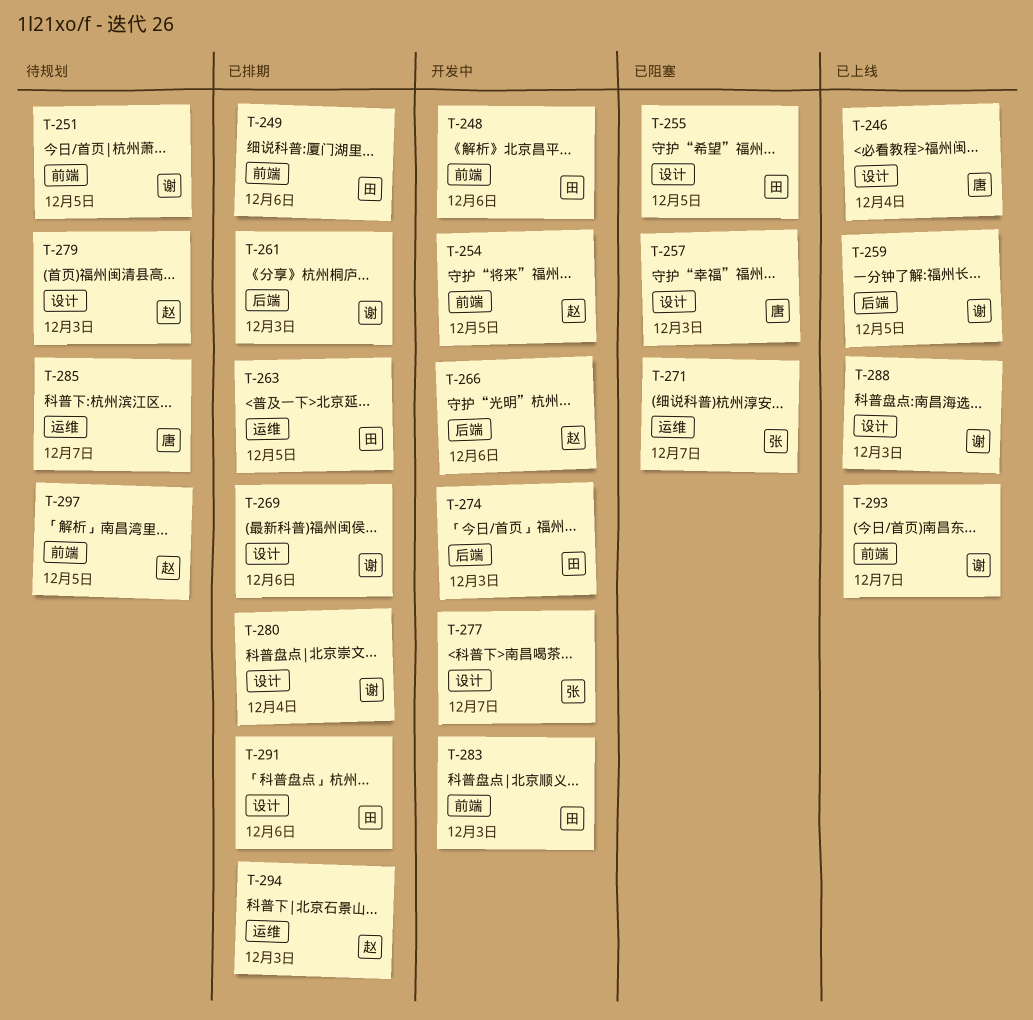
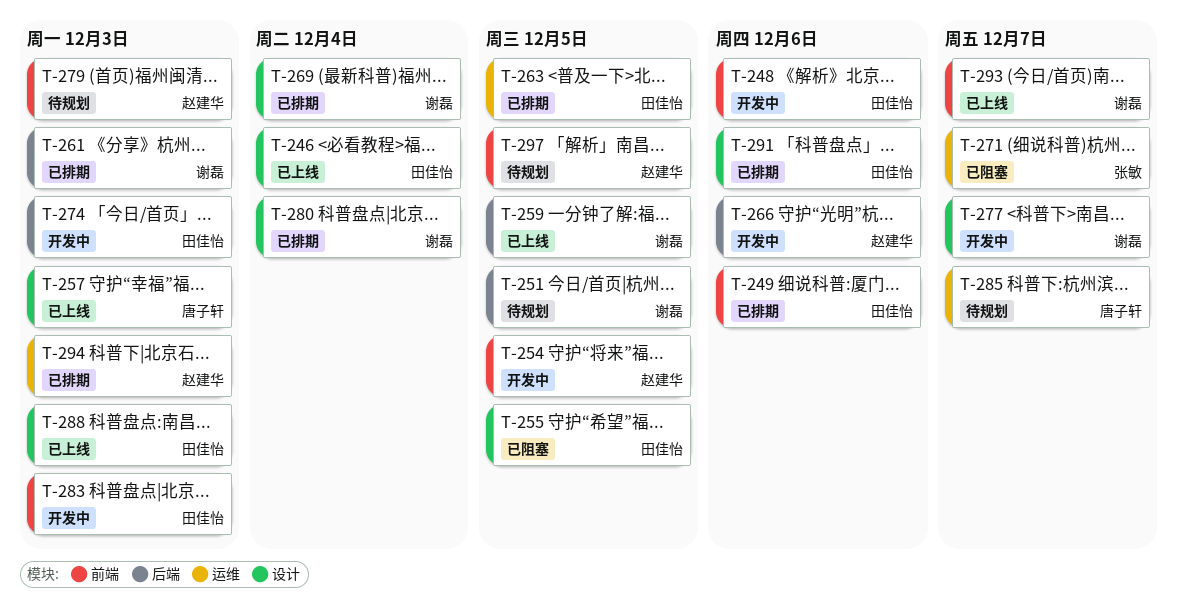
T-246, owner: 唐子轩 -> 田佳怡
T-251, label: 前端 -> 后端
T-257, status: 已阻塞 -> 已上线
T-269, due: Dec 6 -> Dec 4
T-277, owner: 张敏 -> 谢磊
T-279, label: 设计 -> 前端
T-288, owner: 谢磊 -> 田佳怡

